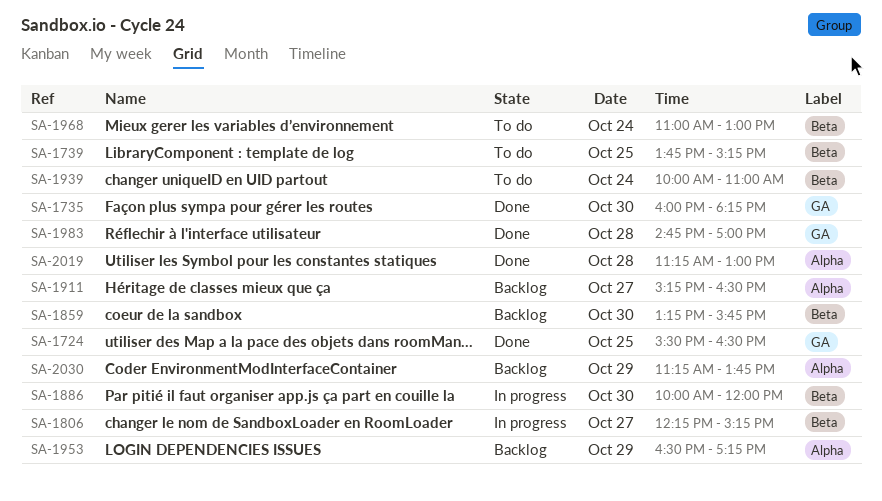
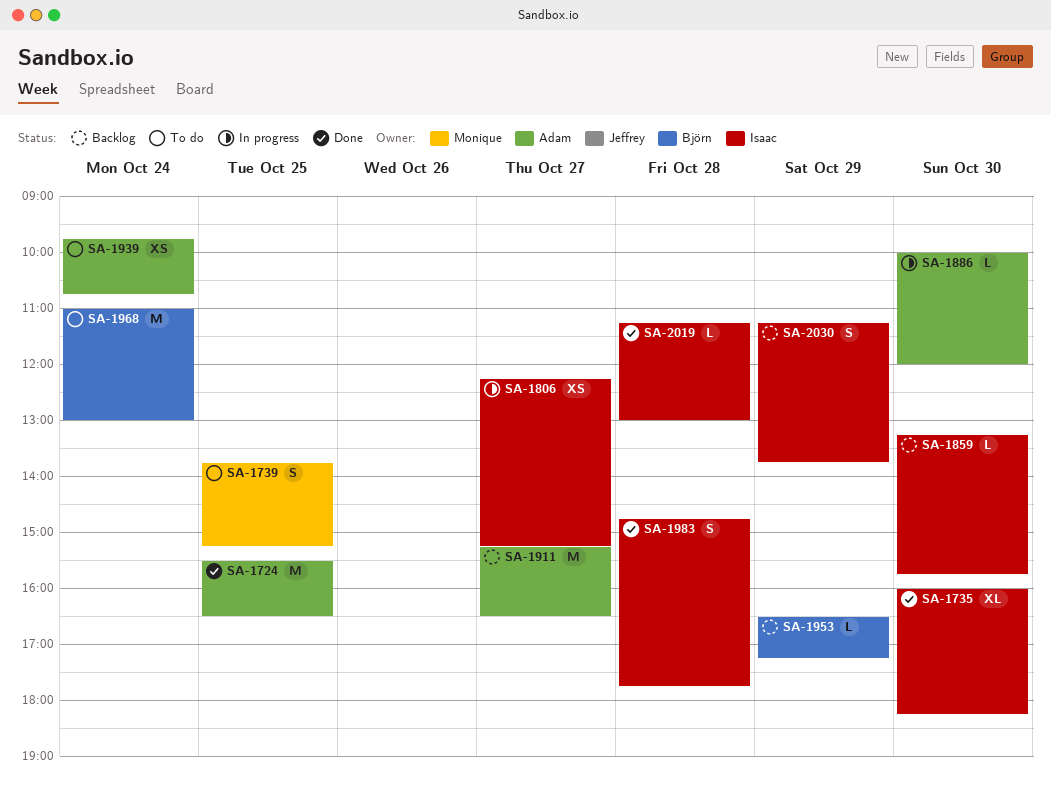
SA-1939, begins: 10:00 -> 09:45
SA-1939, ends: 11:00 -> 10:45
SA-1983, ends: 17:00 -> 17:45

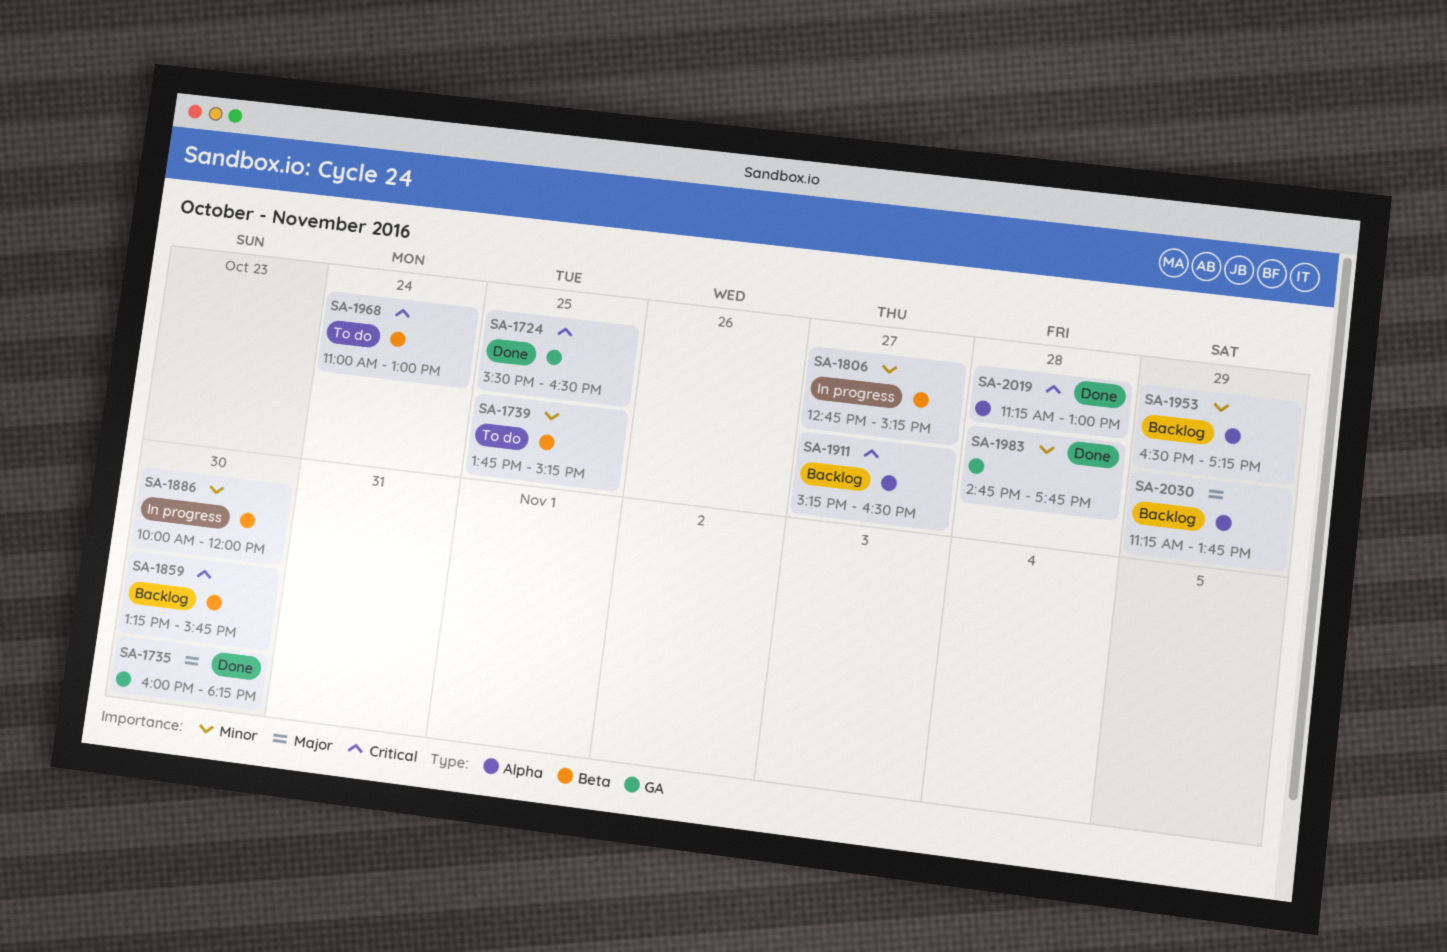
SA-1806, begins: 12:15 -> 12:45
SA-1939: present -> none

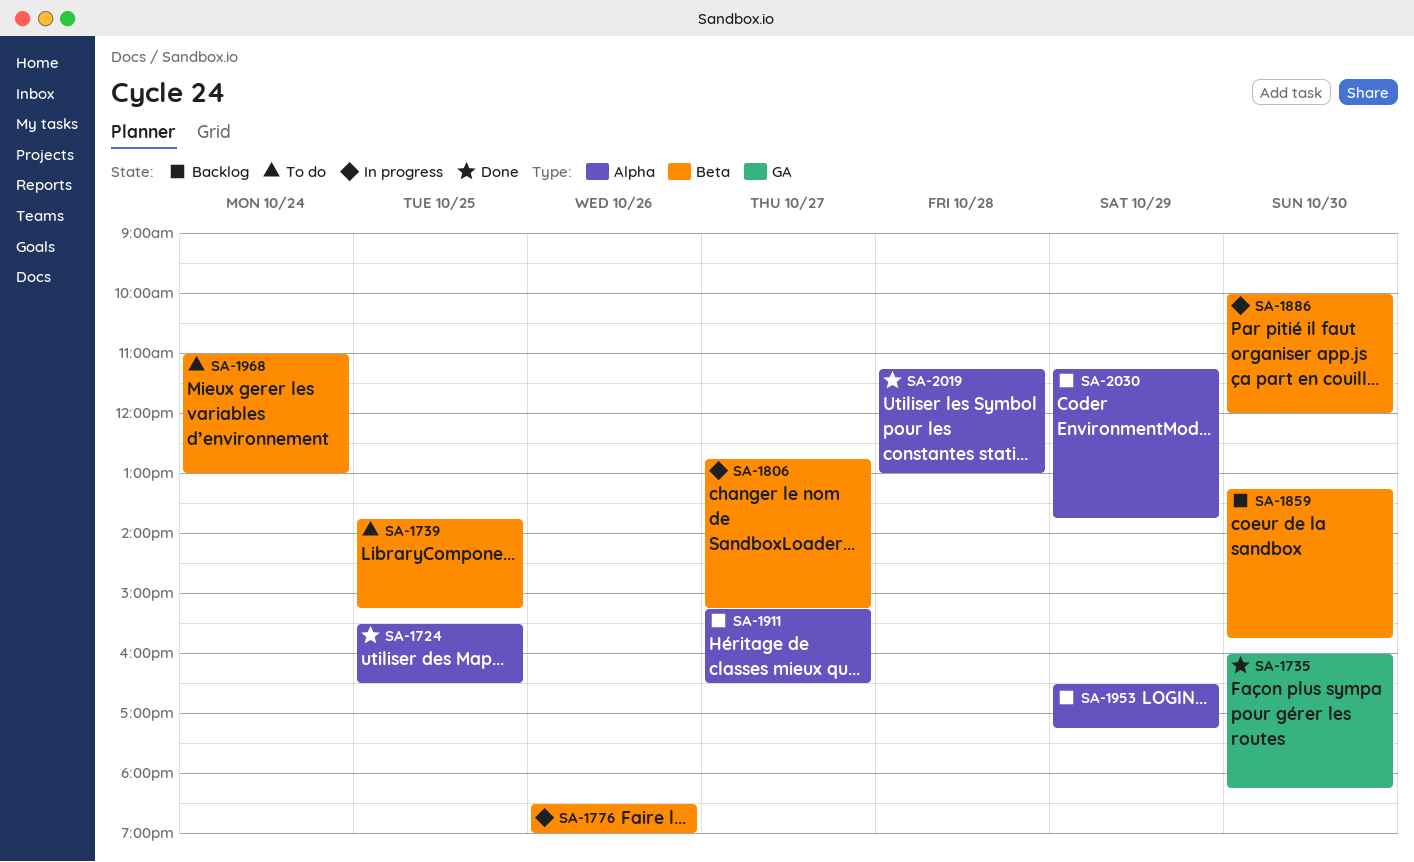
SA-1724, label: GA -> Alpha
SA-1776: none -> present
SA-1983: present -> none

